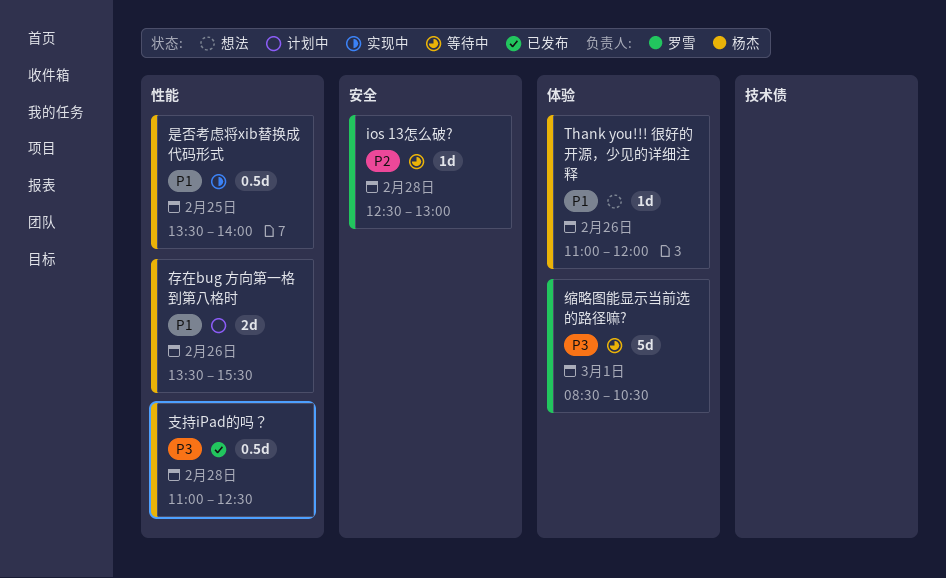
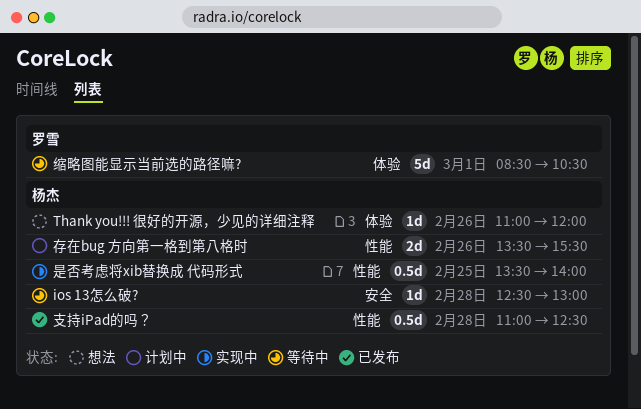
ios 13怎么破?, owner: 罗雪 -> 杨杰

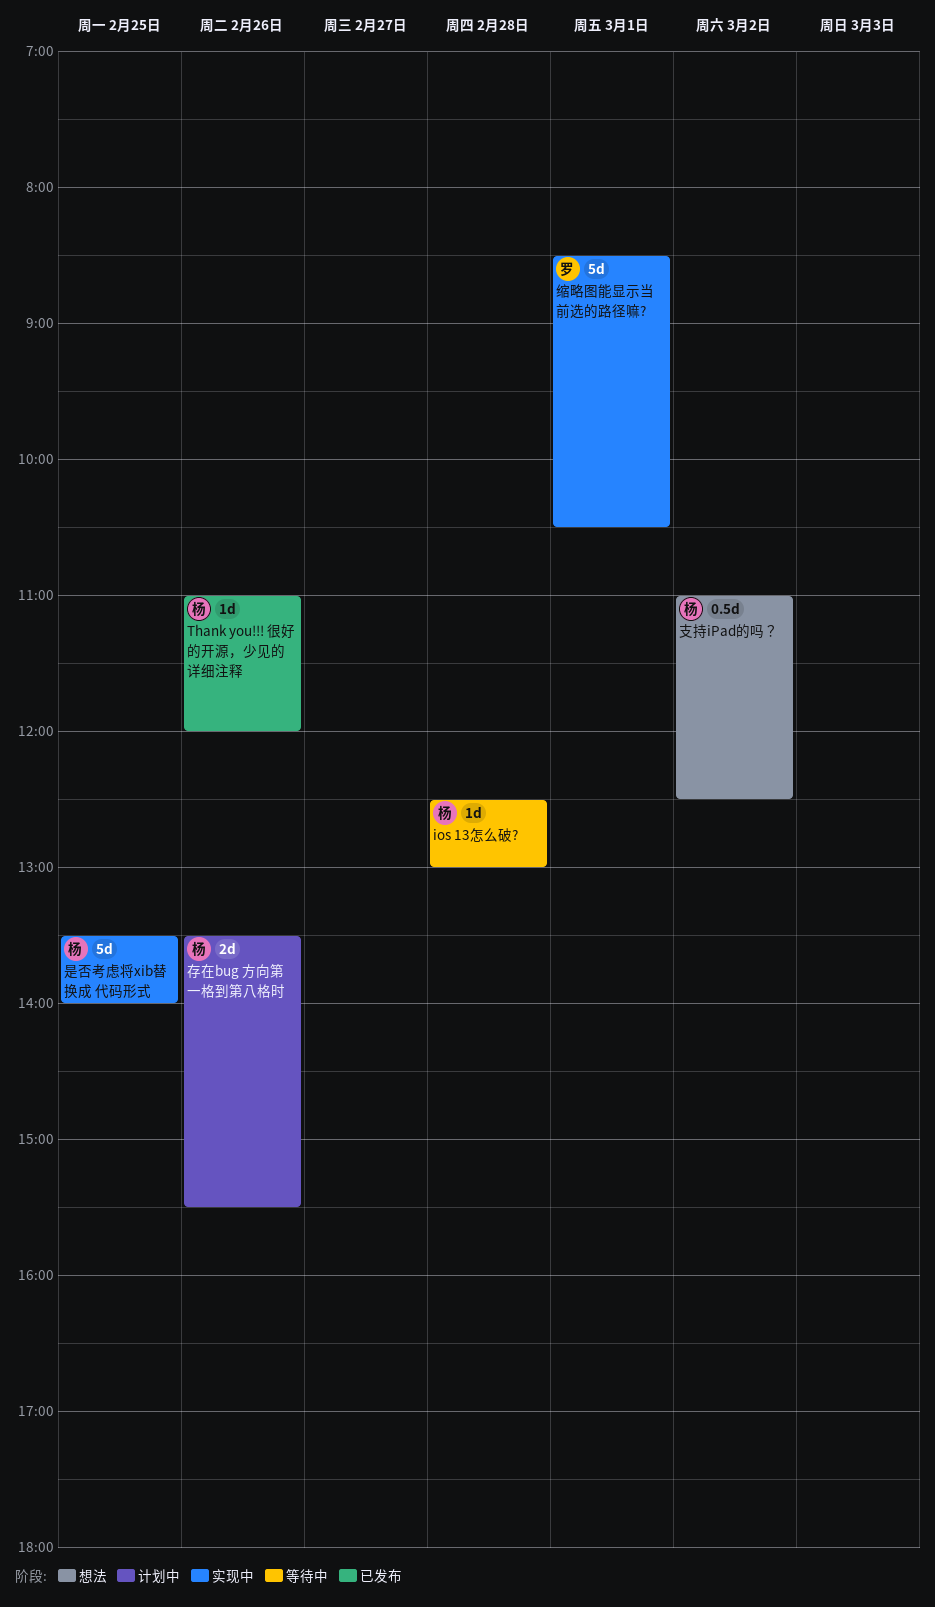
Thank you!!! 很好的开源，少见的详细注释, status: 想法 -> 已发布
支持iPad的吗？, status: 已发布 -> 想法
支持iPad的吗？, day: Feb 28 -> Mar 2
是否考虑将xib替换成 代码形式, estimate: 0.5d -> 5d
缩略图能显示当前选的路径嘛?, status: 等待中 -> 实现中

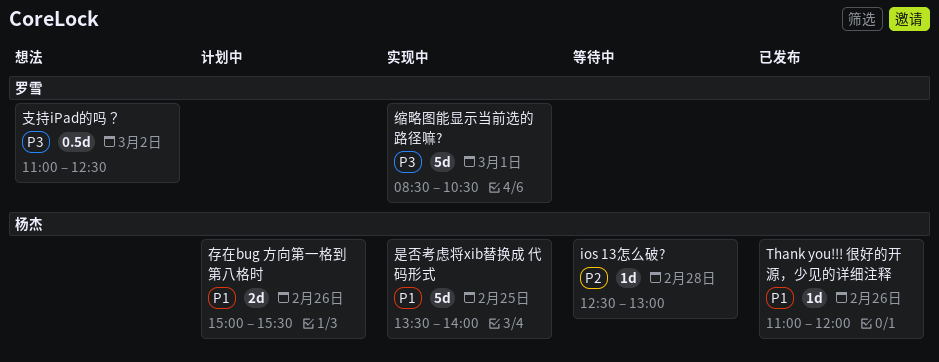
存在bug 方向第一格到第八格时, begins: 13:30 -> 15:00
支持iPad的吗？, owner: 杨杰 -> 罗雪

